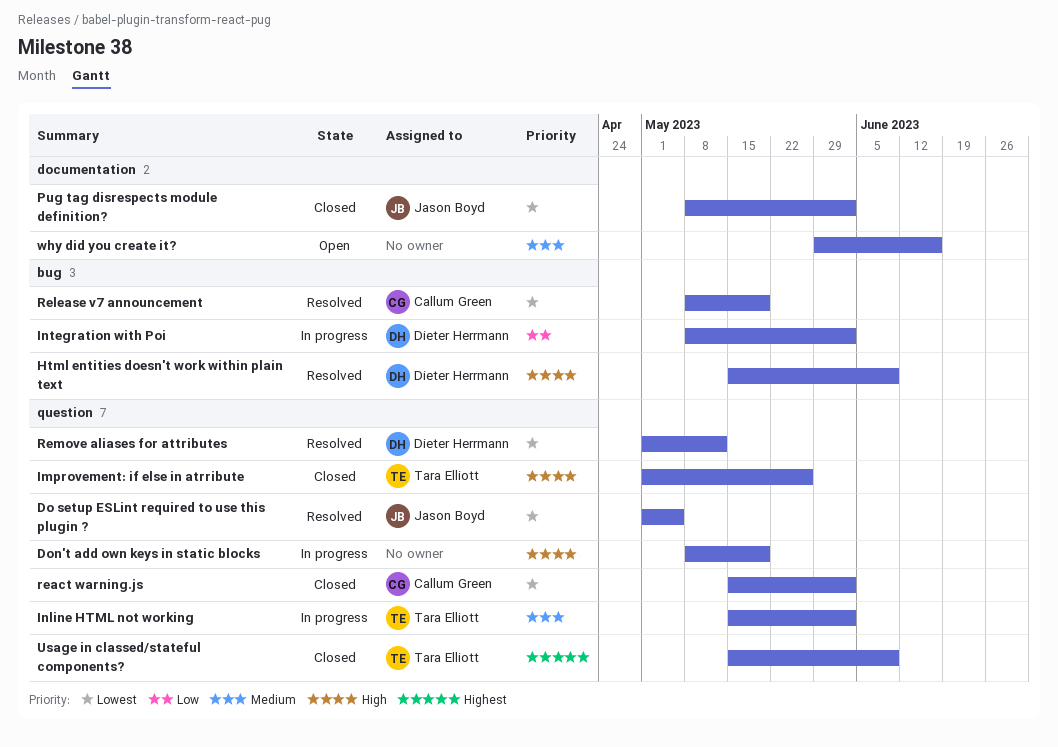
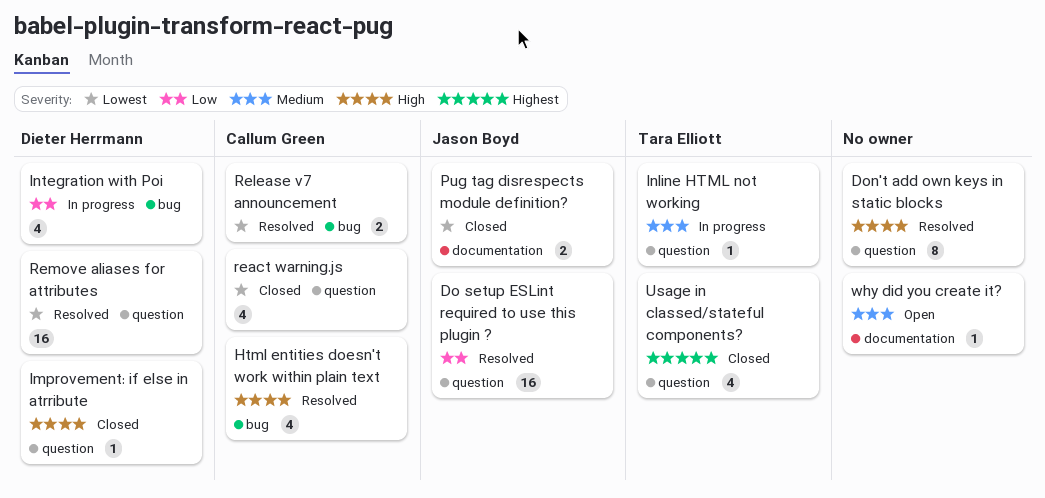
Do setup ESLint required to use this plugin ?, priority: Lowest -> Low
Don't add own keys in static blocks, status: In progress -> Resolved
Html entities doesn't work within plain text, owner: Dieter Herrmann -> Callum Green
Improvement: if else in atrribute, owner: Tara Elliott -> Dieter Herrmann

